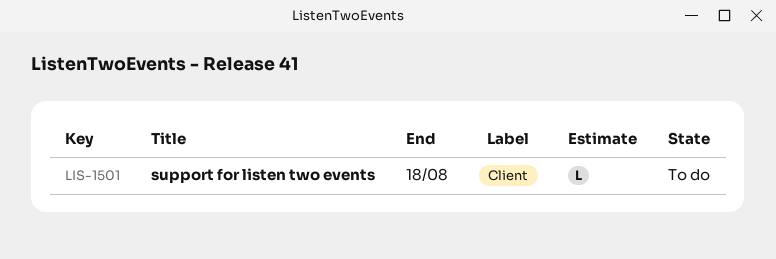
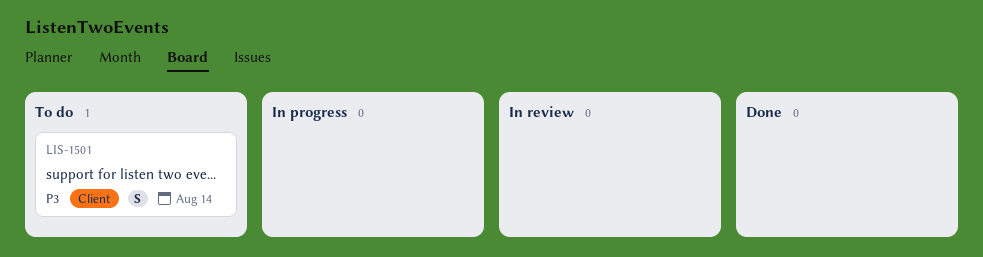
LIS-1501, estimate: L -> S
LIS-1501, due: Aug 18 -> Aug 14

